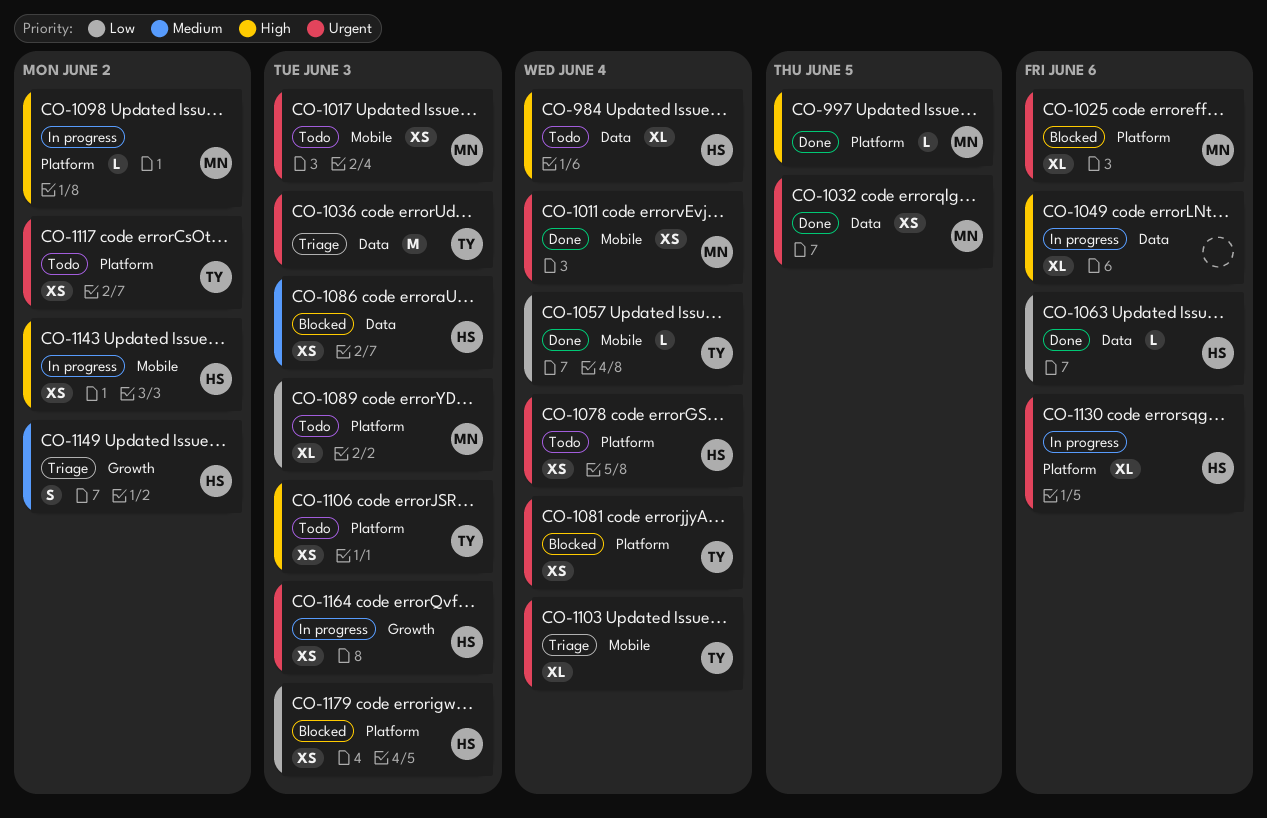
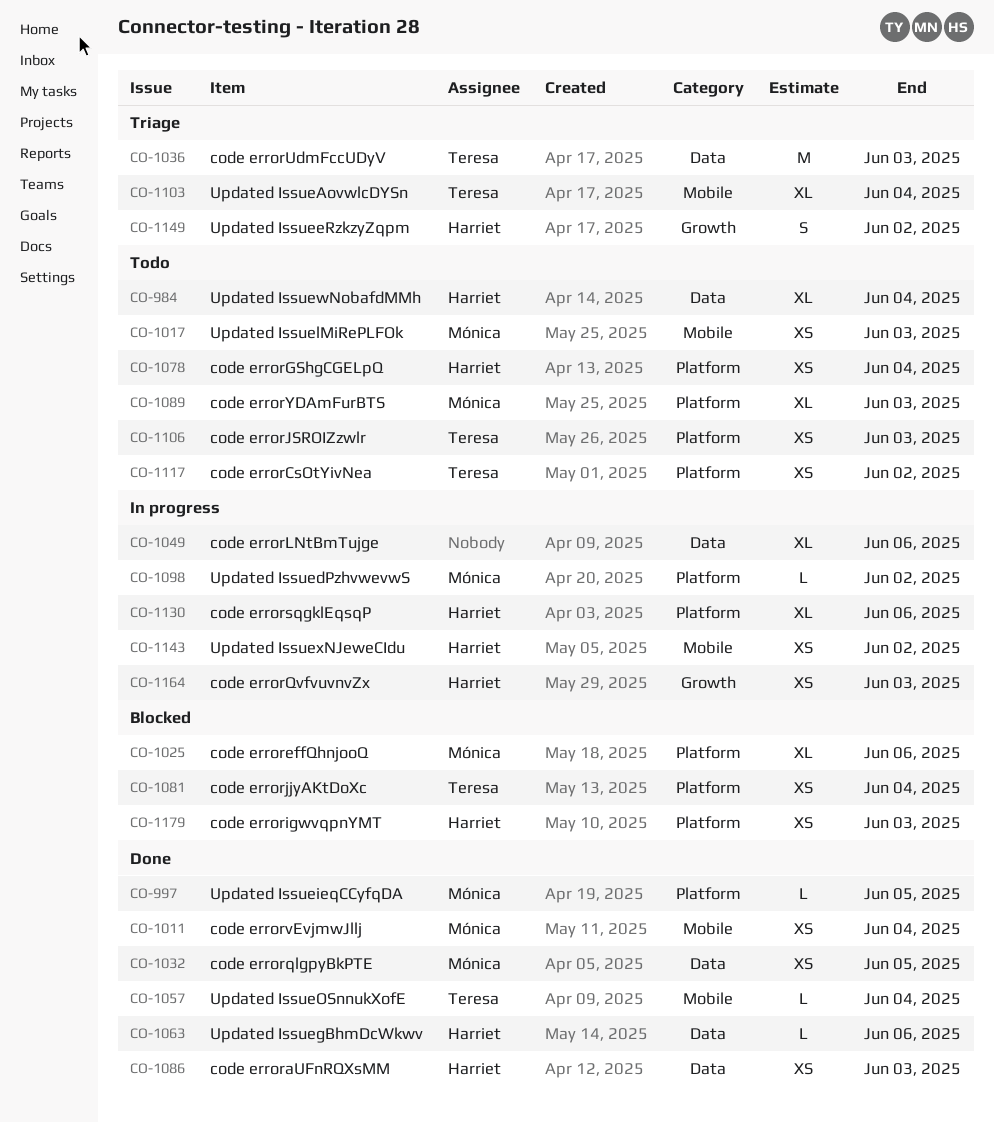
CO-1086, status: Blocked -> Done

